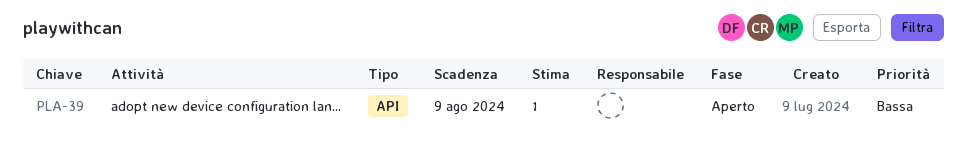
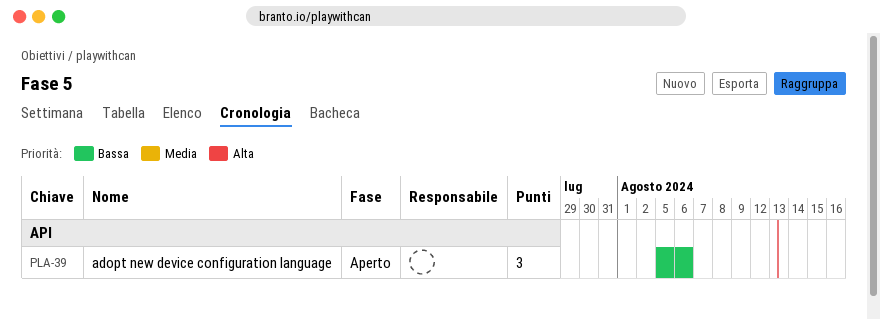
PLA-39, estimate: 1 -> 3
PLA-39, due: Aug 9 -> Aug 6

